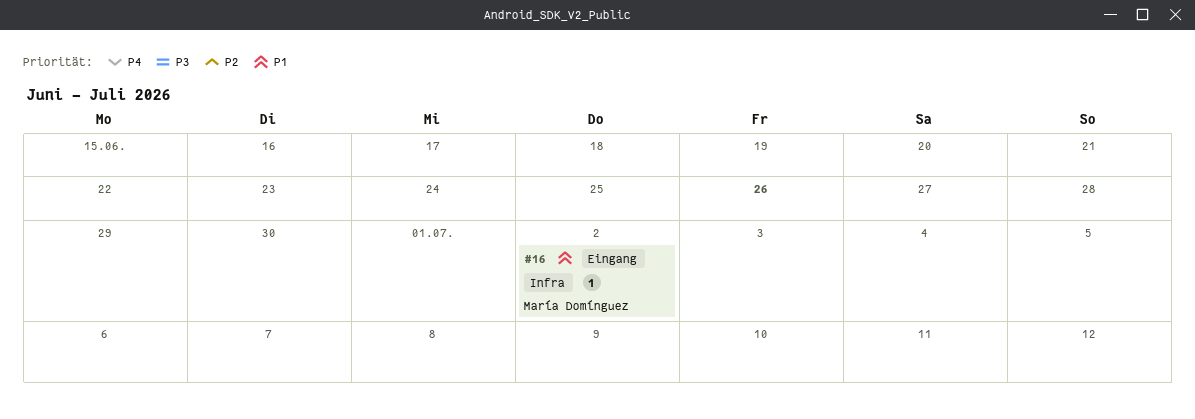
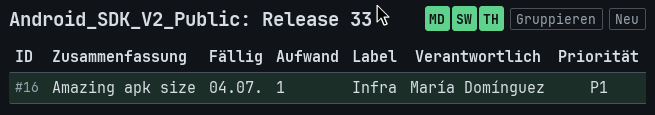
#16, due: Jul 2 -> Jul 4

